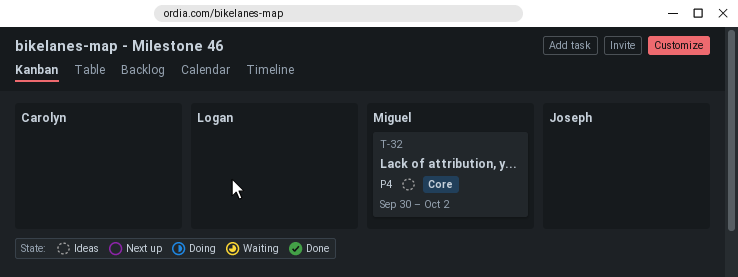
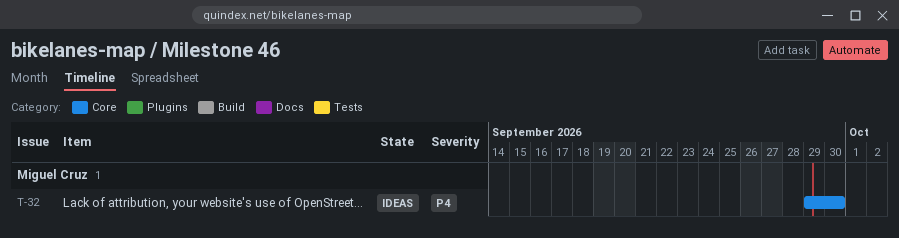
T-32, start: Sep 30 -> Sep 29
T-32, due: Oct 2 -> Sep 30

